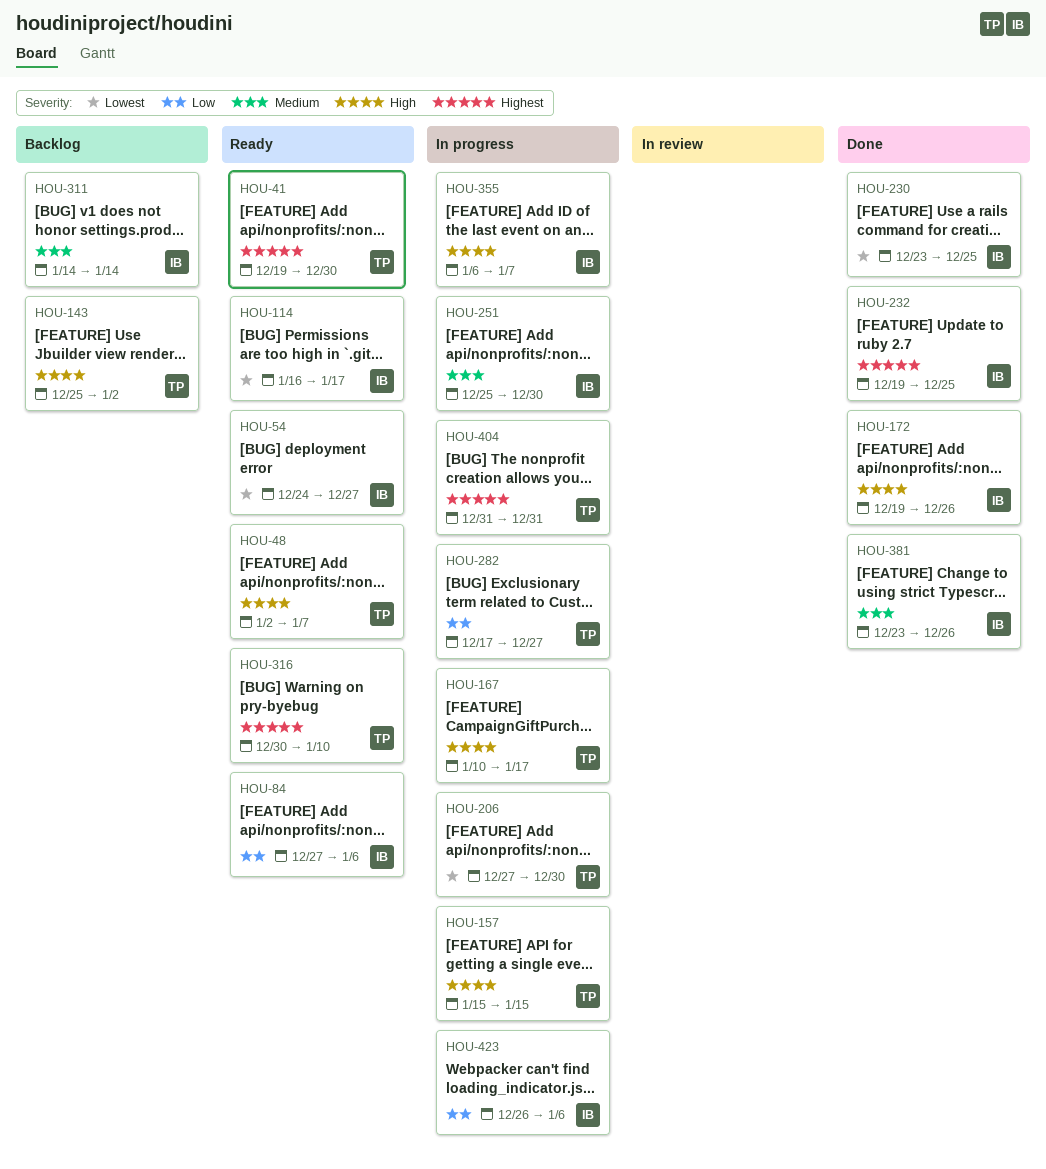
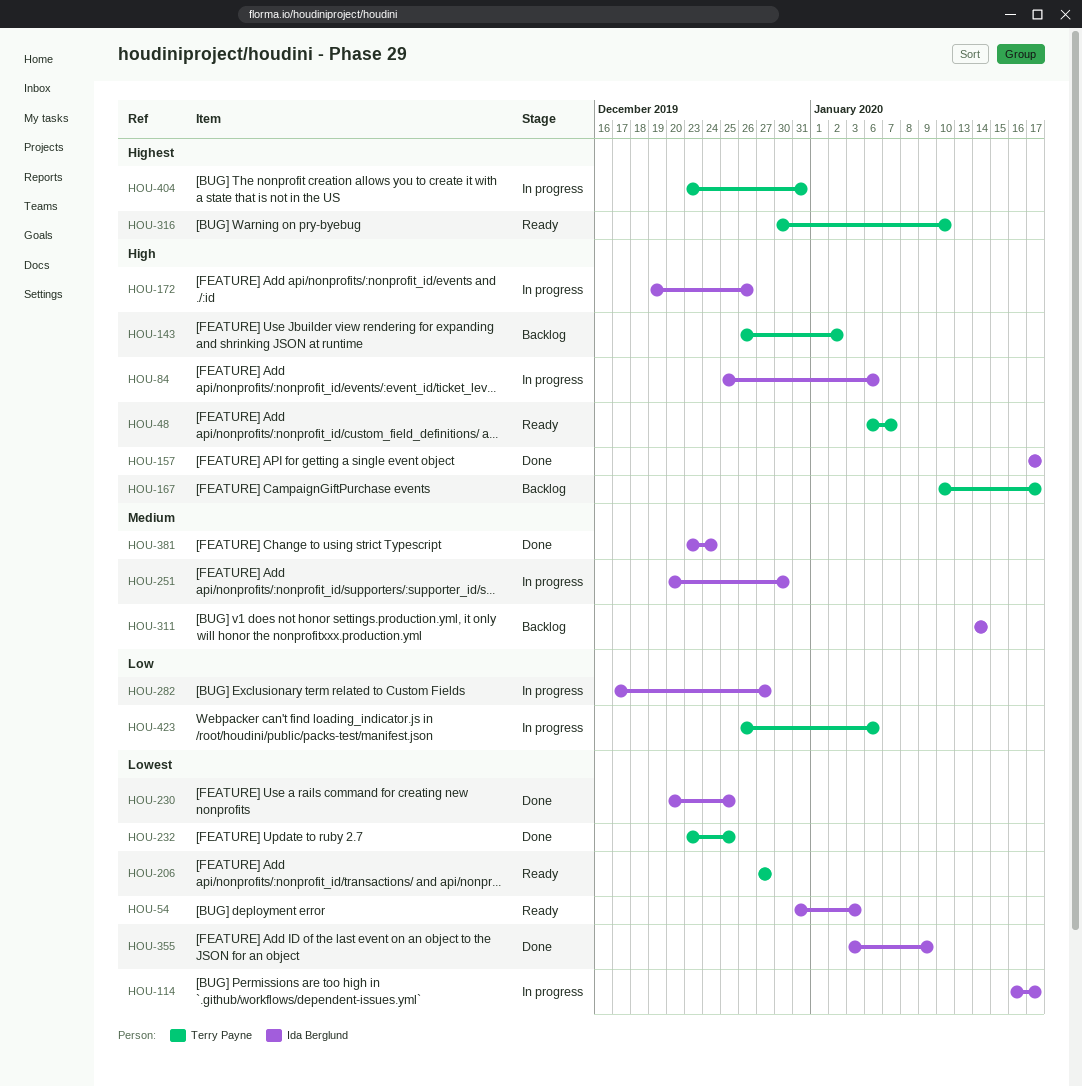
HOU-41: present -> none
HOU-48, start: Jan 2 -> Jan 6
HOU-54, start: Dec 24 -> Dec 31
HOU-54, due: Dec 27 -> Jan 3
HOU-84, status: Ready -> In progress
HOU-84, priority: Low -> High
HOU-84, start: Dec 27 -> Dec 25
HOU-114, status: Ready -> In progress
HOU-143, start: Dec 25 -> Dec 26
HOU-157, status: In progress -> Done
HOU-157, owner: Terry Payne -> Ida Berglund
HOU-157, start: Jan 15 -> Jan 17
HOU-157, due: Jan 15 -> Jan 17
HOU-167, status: In progress -> Backlog
HOU-172, status: Done -> In progress
HOU-206, status: In progress -> Ready
HOU-206, due: Dec 30 -> Dec 27
HOU-230, start: Dec 23 -> Dec 20
HOU-232, owner: Ida Berglund -> Terry Payne
HOU-232, priority: Highest -> Lowest
HOU-232, start: Dec 19 -> Dec 23
HOU-251, start: Dec 25 -> Dec 20
HOU-282, owner: Terry Payne -> Ida Berglund
HOU-355, status: In progress -> Done
HOU-355, priority: High -> Lowest
HOU-355, start: Jan 6 -> Jan 3
HOU-355, due: Jan 7 -> Jan 9
HOU-381, due: Dec 26 -> Dec 24
HOU-404, start: Dec 31 -> Dec 23
HOU-423, owner: Ida Berglund -> Terry Payne

